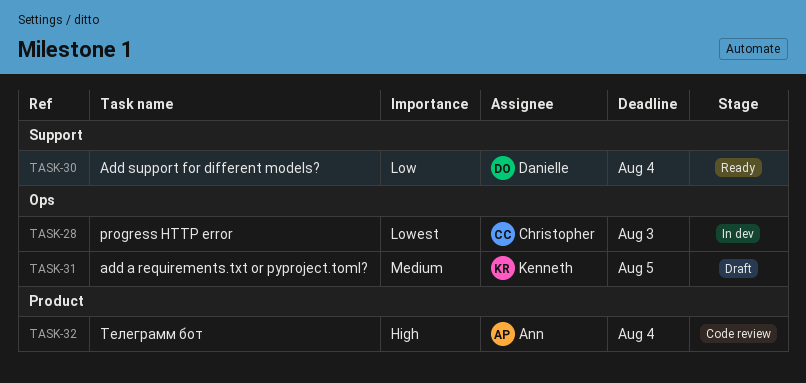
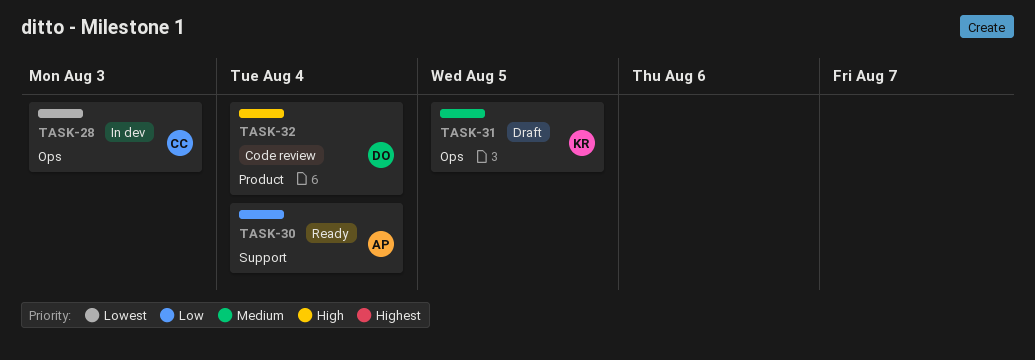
TASK-30, owner: Danielle -> Ann
TASK-32, owner: Ann -> Danielle

